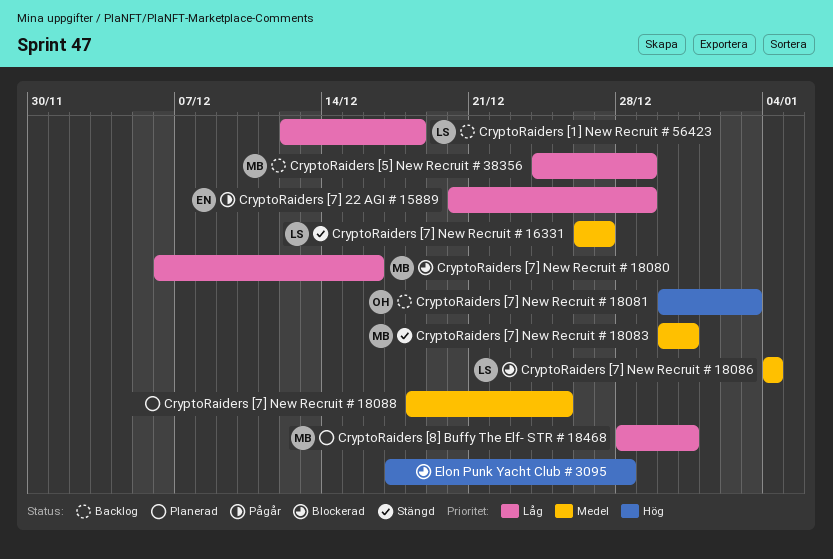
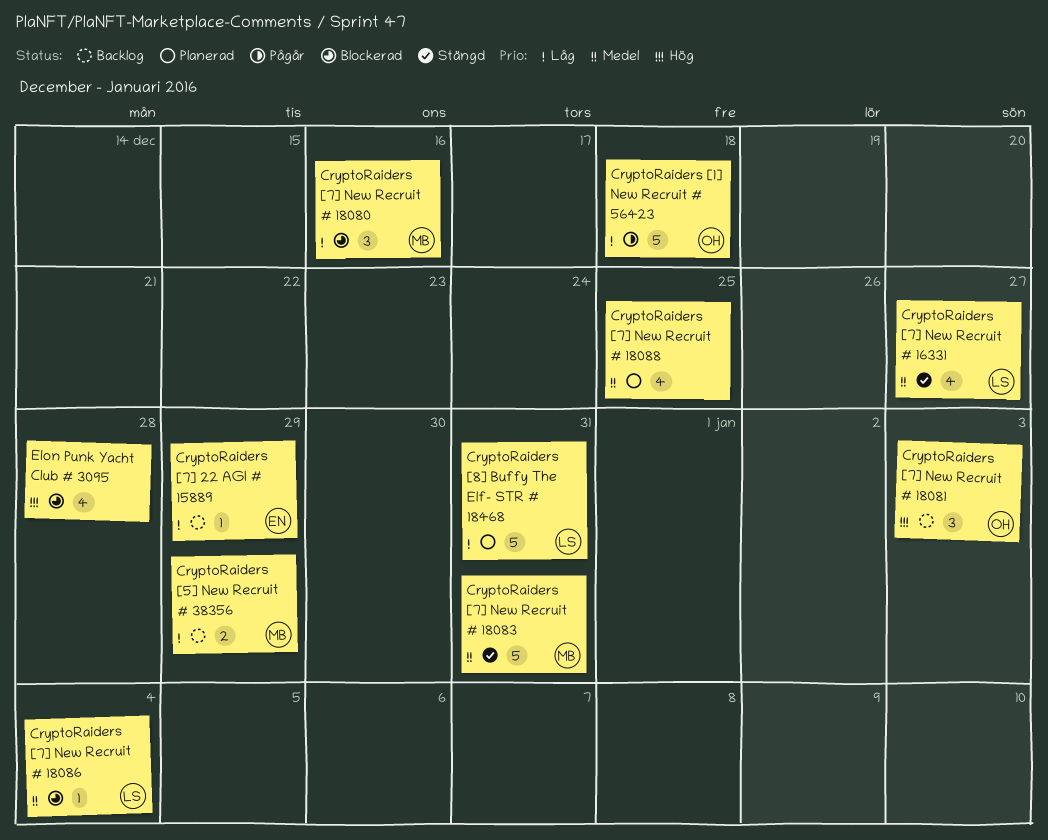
CryptoRaiders [1] New Recruit # 56423, status: Backlog -> Pågår
CryptoRaiders [1] New Recruit # 56423, owner: LS -> OH
CryptoRaiders [7] 22 AGI # 15889, status: Pågår -> Backlog
CryptoRaiders [8] Buffy The Elf- STR # 18468, owner: MB -> LS

